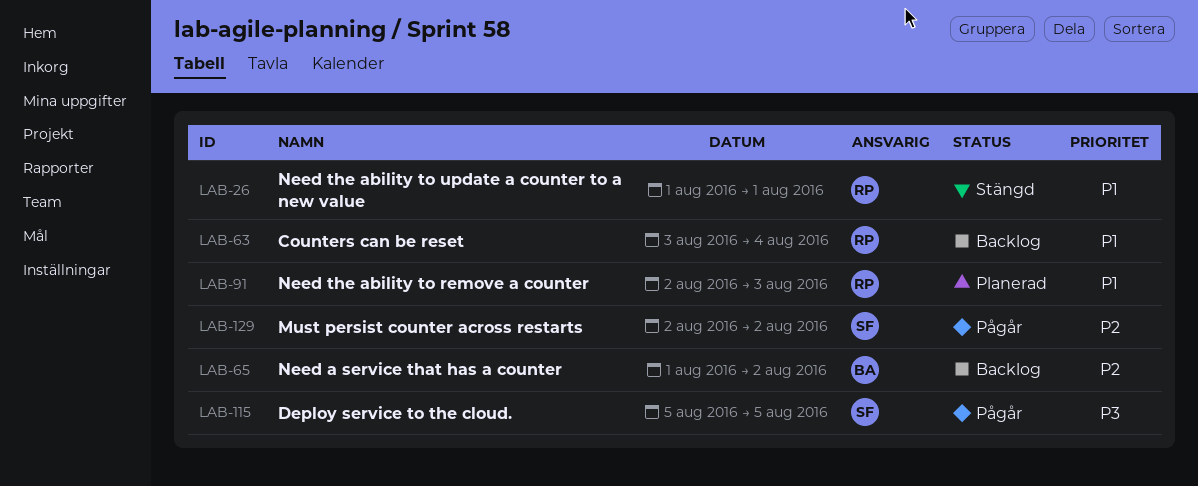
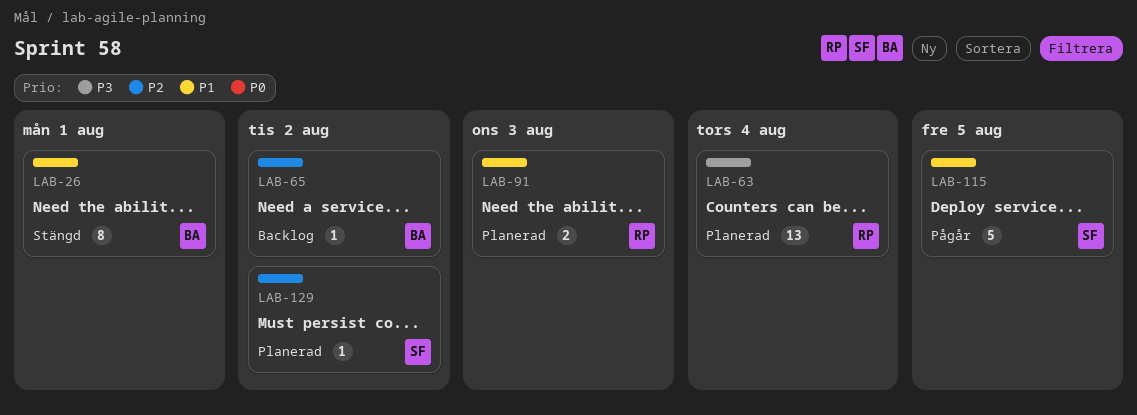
LAB-26, owner: RP -> BA
LAB-63, status: Backlog -> Planerad
LAB-63, priority: P1 -> P3
LAB-115, priority: P3 -> P1
LAB-129, status: Pågår -> Planerad

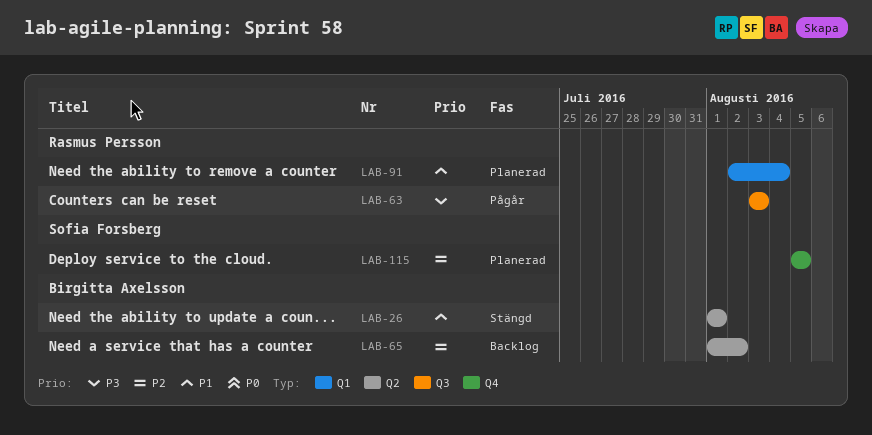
LAB-63, status: Planerad -> Pågår
LAB-63, due: Aug 4 -> Aug 3
LAB-91, due: Aug 3 -> Aug 4
LAB-115, status: Pågår -> Planerad
LAB-115, priority: P1 -> P2
LAB-129: present -> none

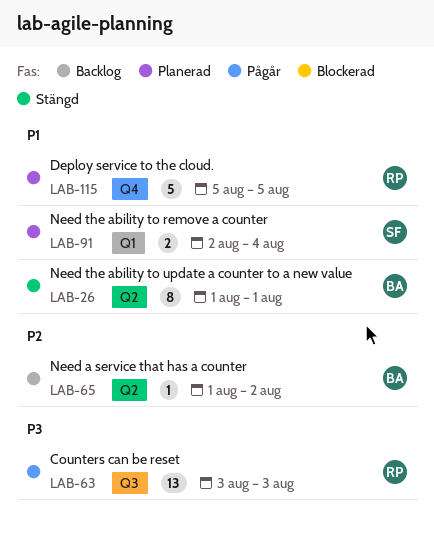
LAB-91, owner: Rasmus Persson -> Sofia Forsberg
LAB-115, owner: Sofia Forsberg -> Rasmus Persson
LAB-115, priority: P2 -> P1

